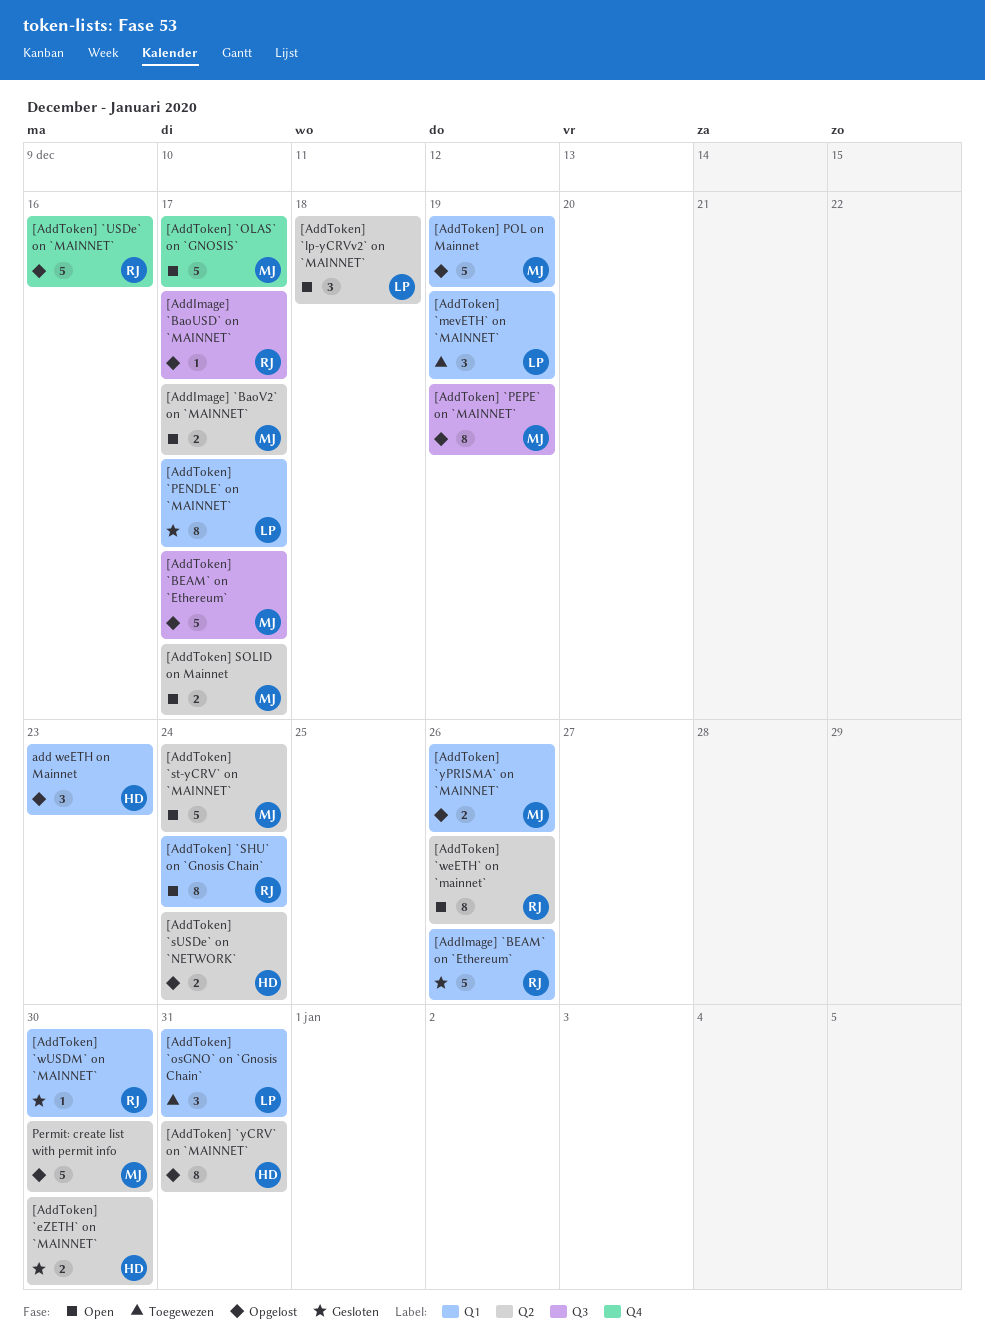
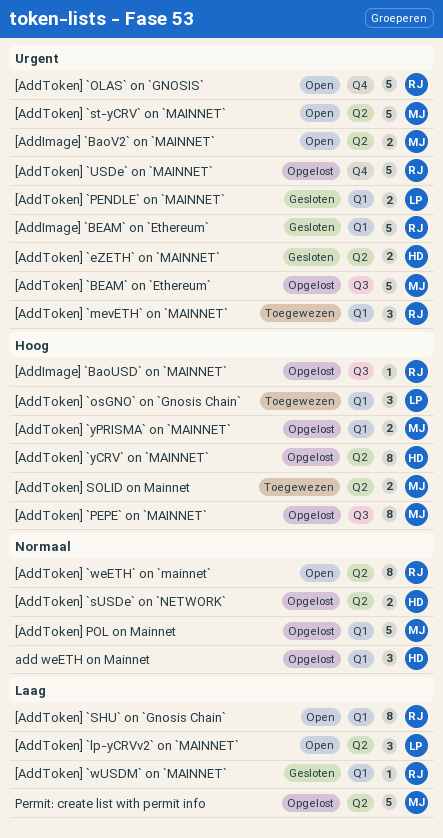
[AddToken] `mevETH` on `MAINNET`, owner: LP -> RJ
[AddToken] `OLAS` on `GNOSIS`, owner: MJ -> RJ
[AddToken] `PENDLE` on `MAINNET`, estimate: 8 -> 2
[AddToken] SOLID on Mainnet, status: Open -> Toegewezen

